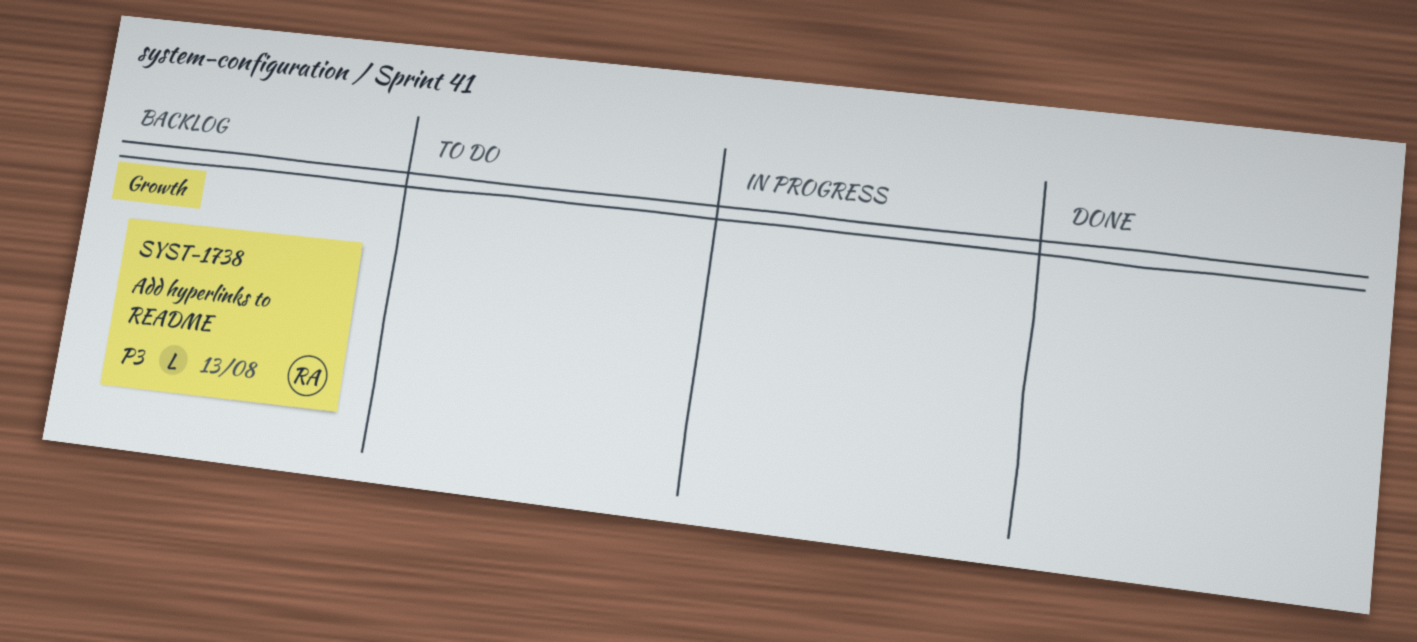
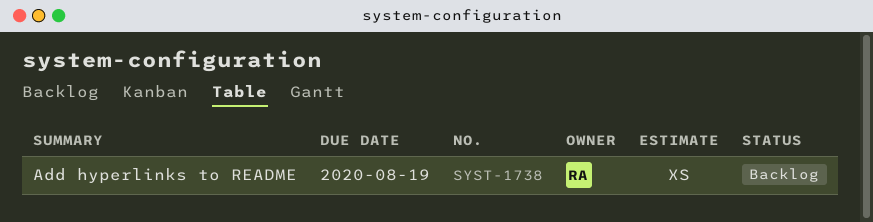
SYST-1738, estimate: L -> XS
SYST-1738, due: Aug 13 -> Aug 19

